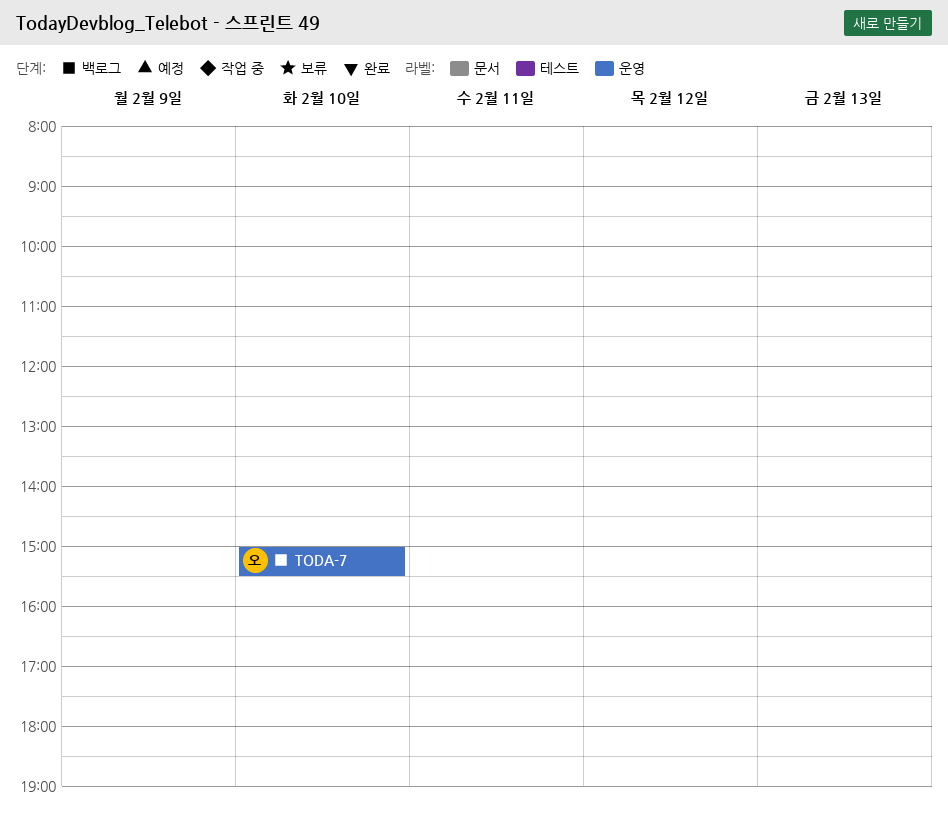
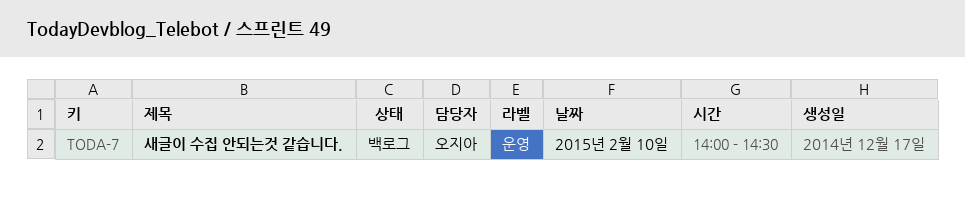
TODA-7, begins: 15:00 -> 14:00
TODA-7, ends: 15:30 -> 14:30

